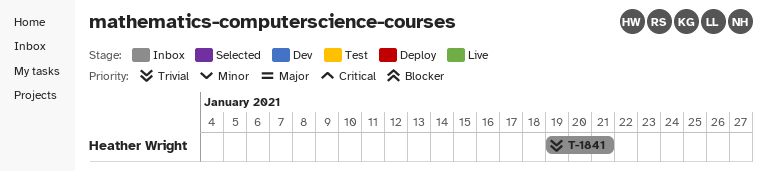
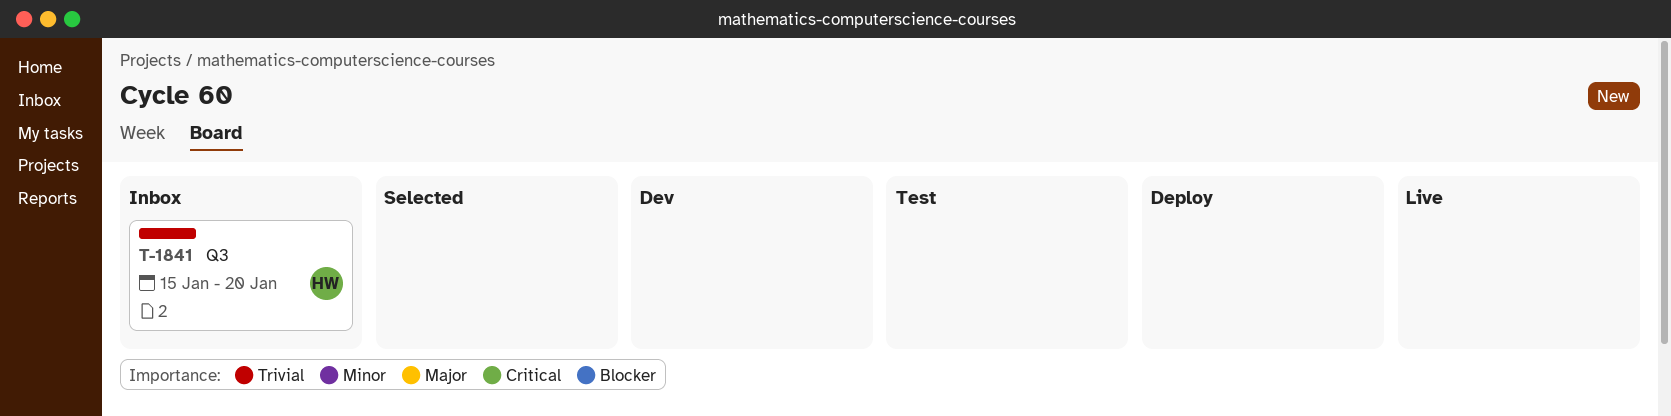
T-1841, start: Jan 19 -> Jan 15
T-1841, due: Jan 21 -> Jan 20

